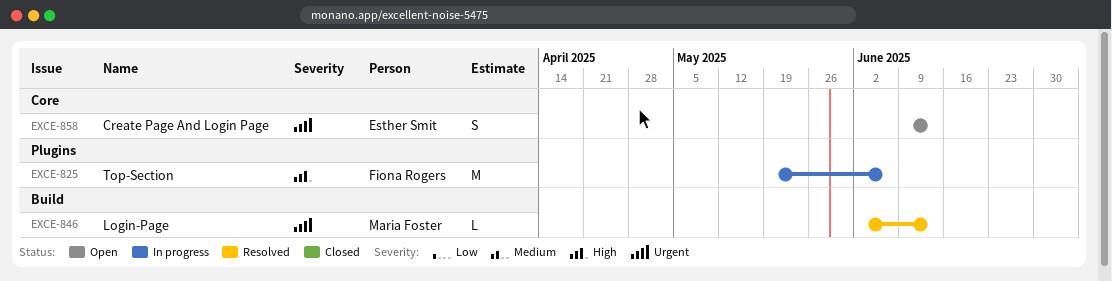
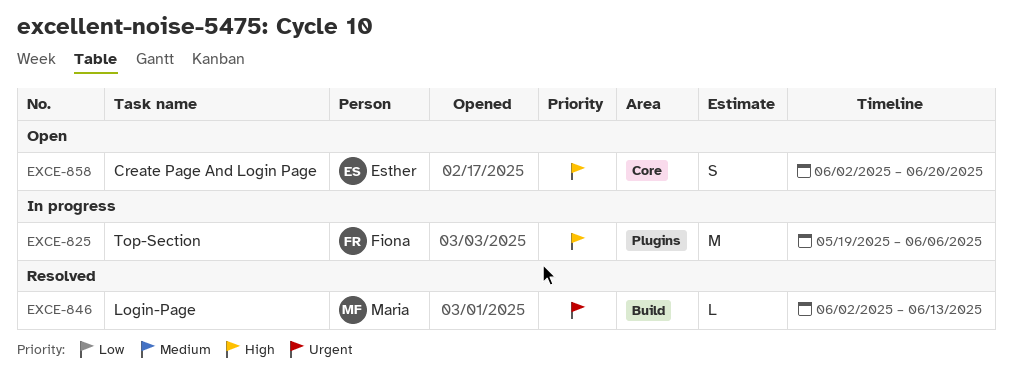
EXCE-858, priority: Urgent -> High
EXCE-858, start: Jun 9 -> Jun 2
EXCE-858, due: Jun 13 -> Jun 20

